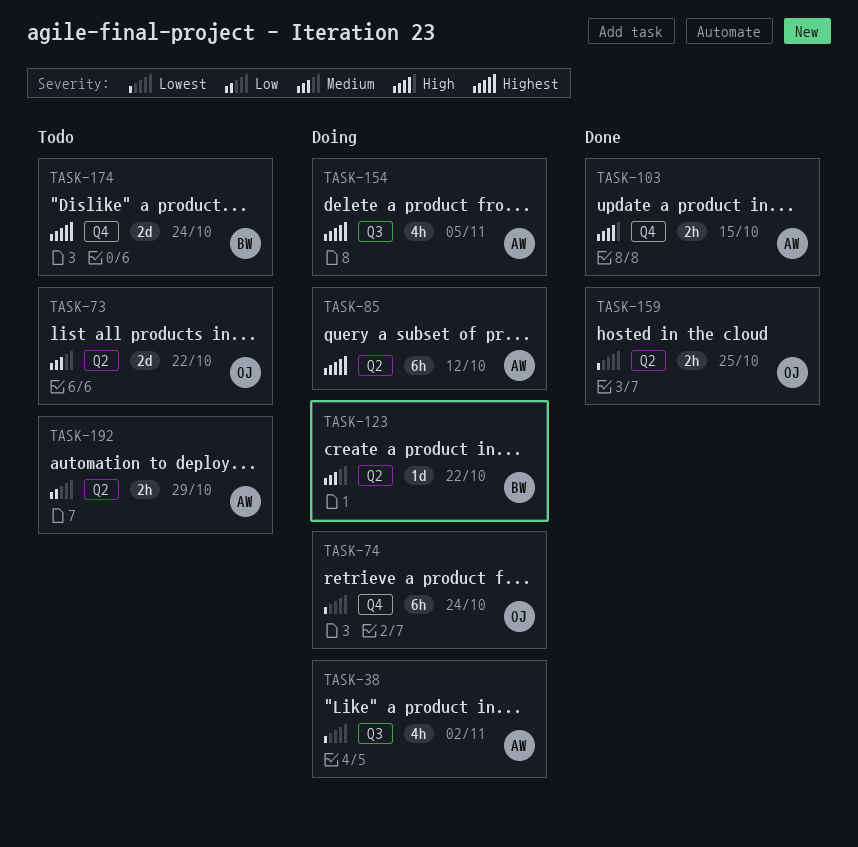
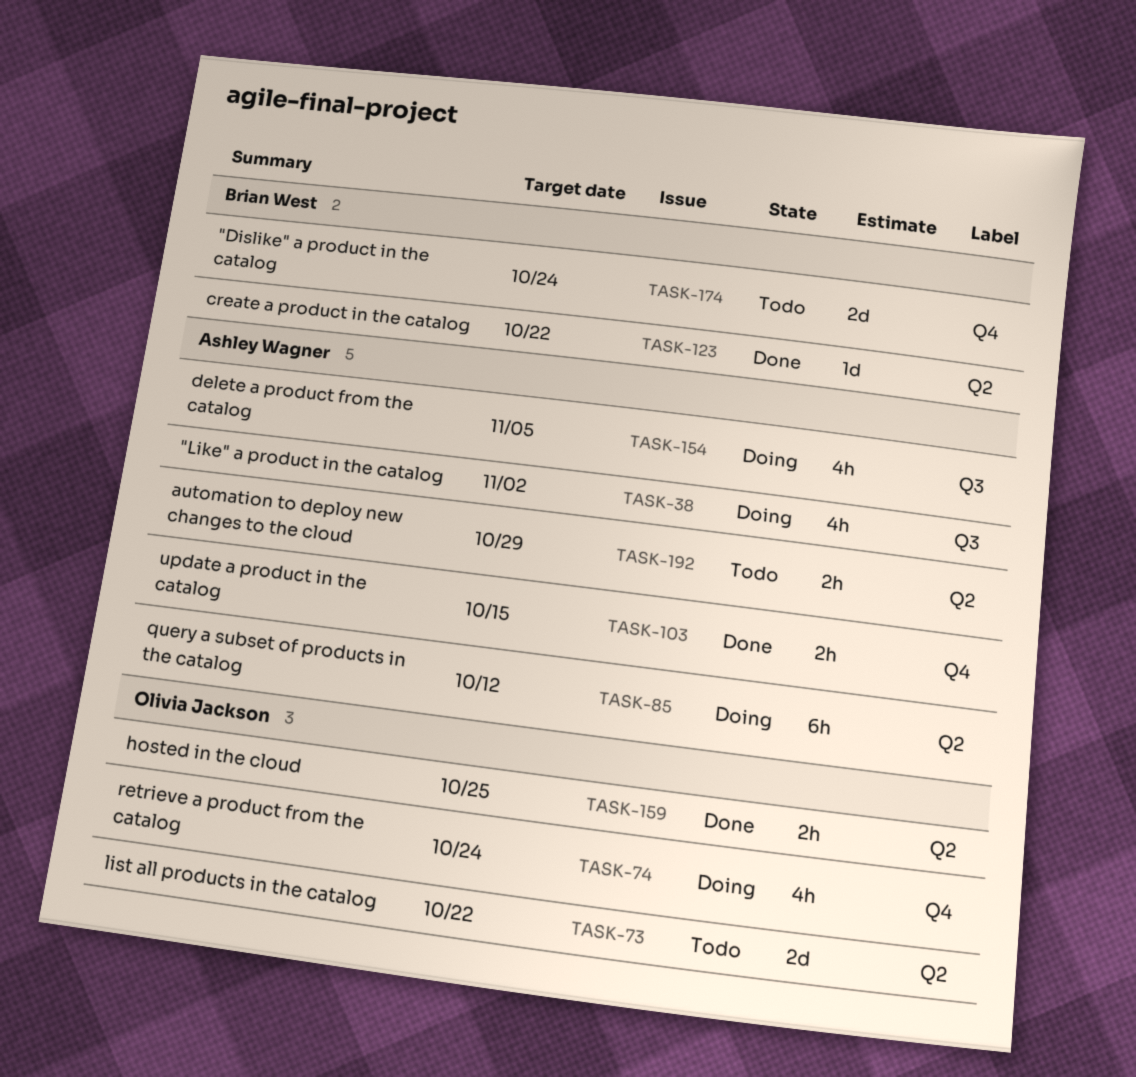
TASK-74, estimate: 6h -> 4h
TASK-123, status: Doing -> Done

